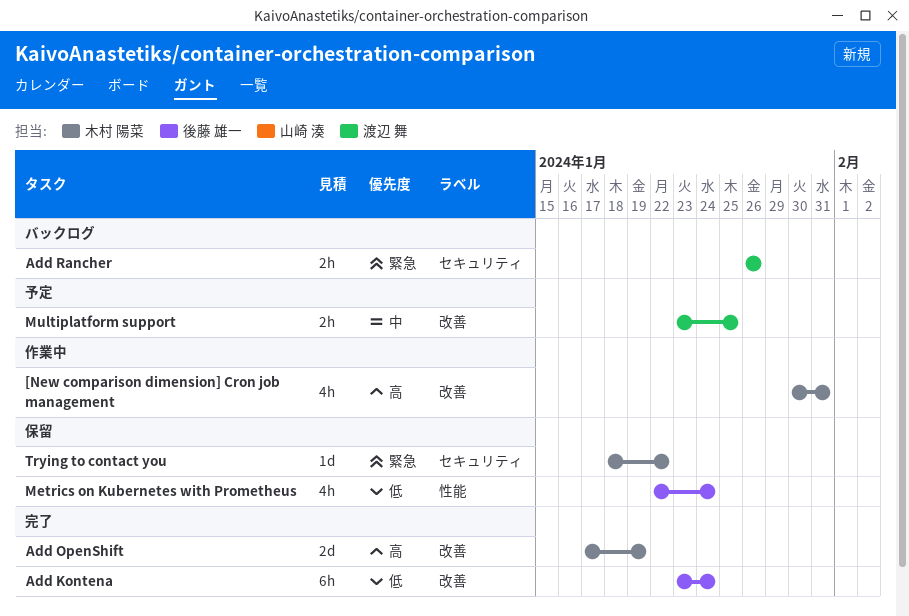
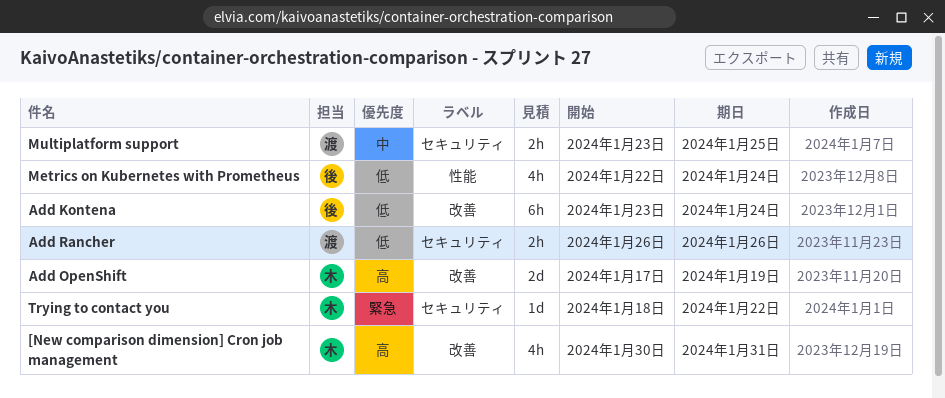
Add Rancher, priority: 緊急 -> 低
Multiplatform support, label: 改善 -> セキュリティ

